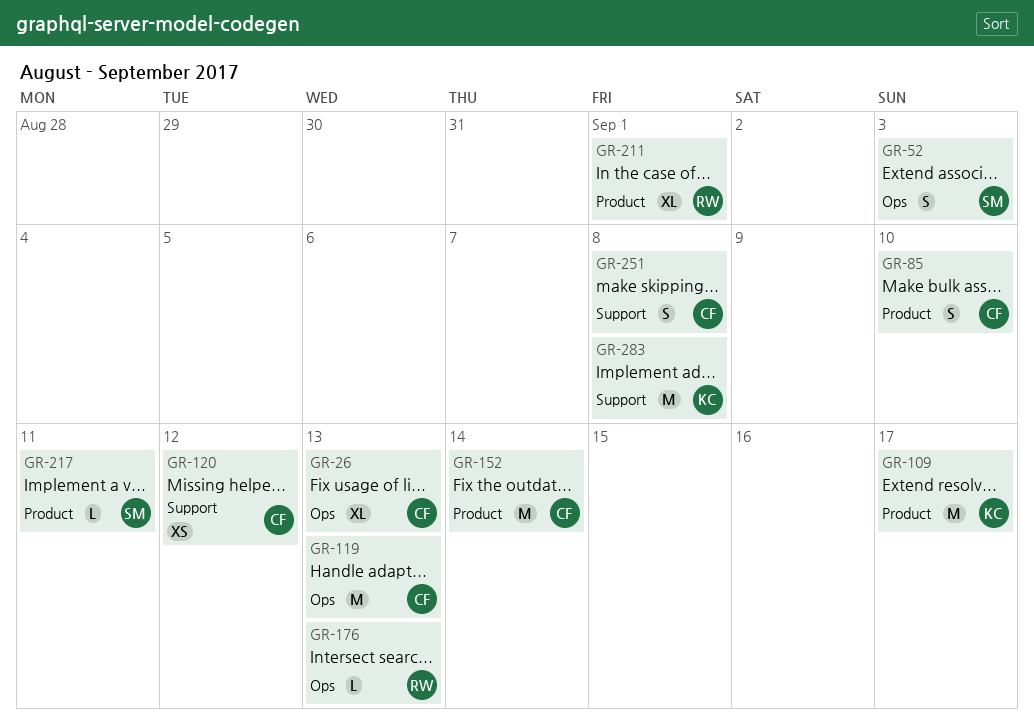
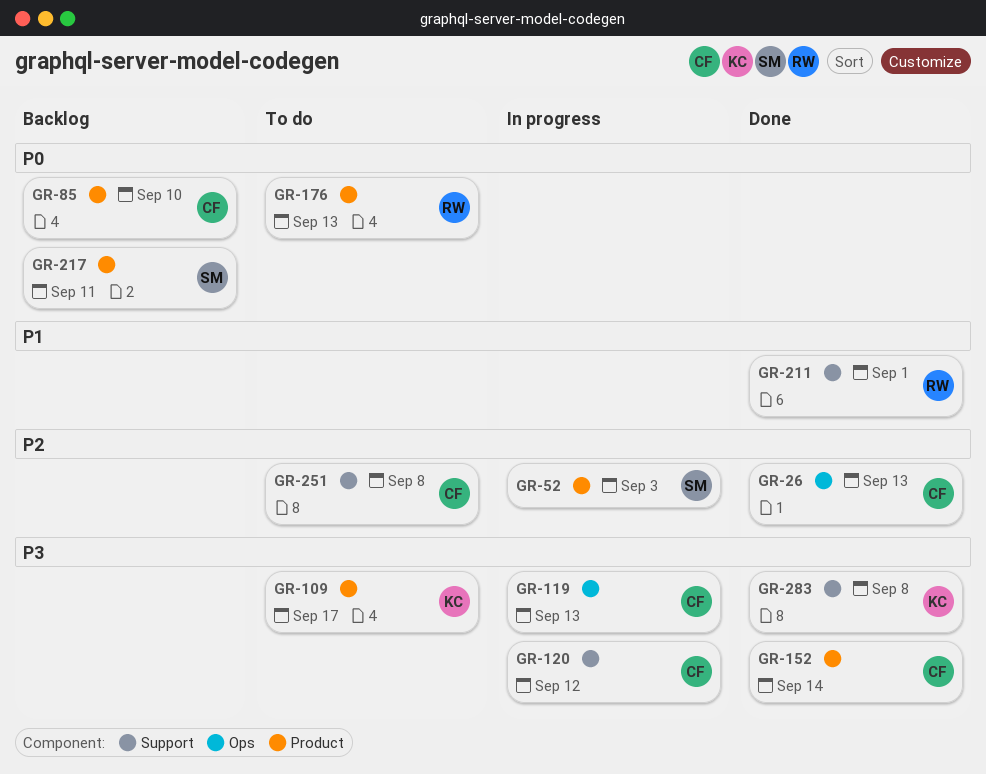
GR-52, label: Ops -> Product
GR-176, label: Ops -> Product
GR-211, label: Product -> Support

